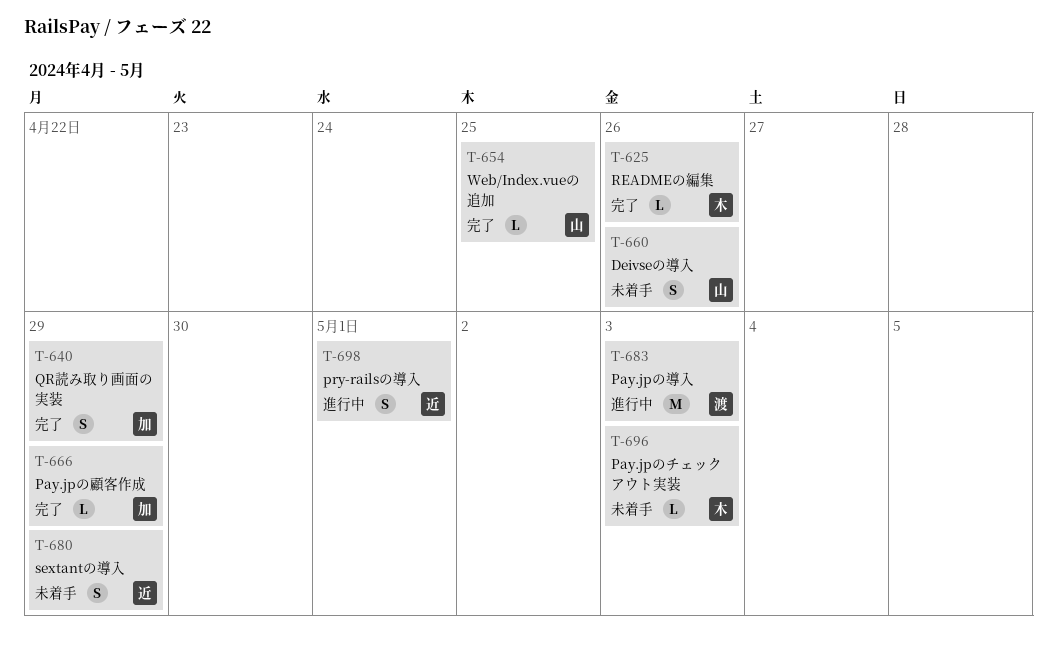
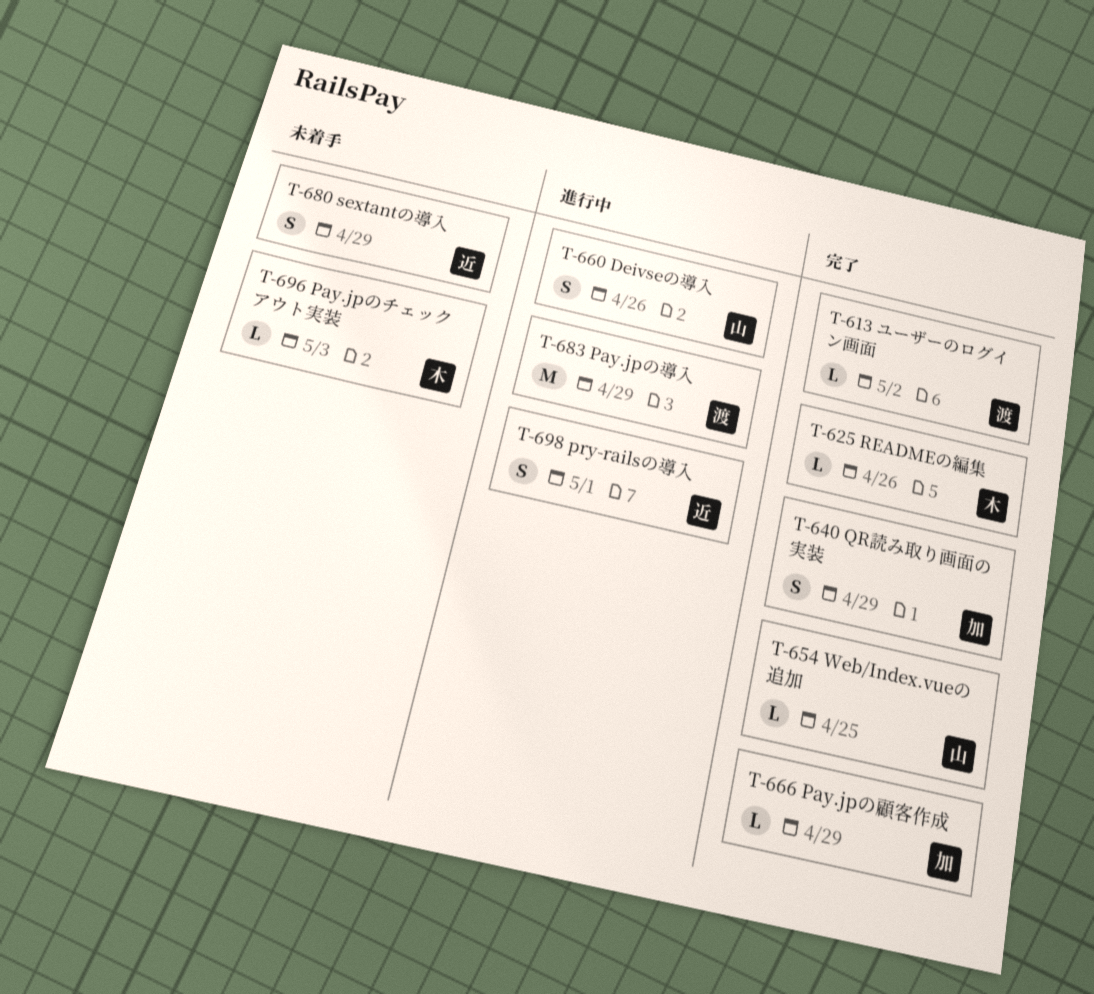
T-613: none -> present
T-660, status: 未着手 -> 進行中
T-683, due: May 3 -> Apr 29

